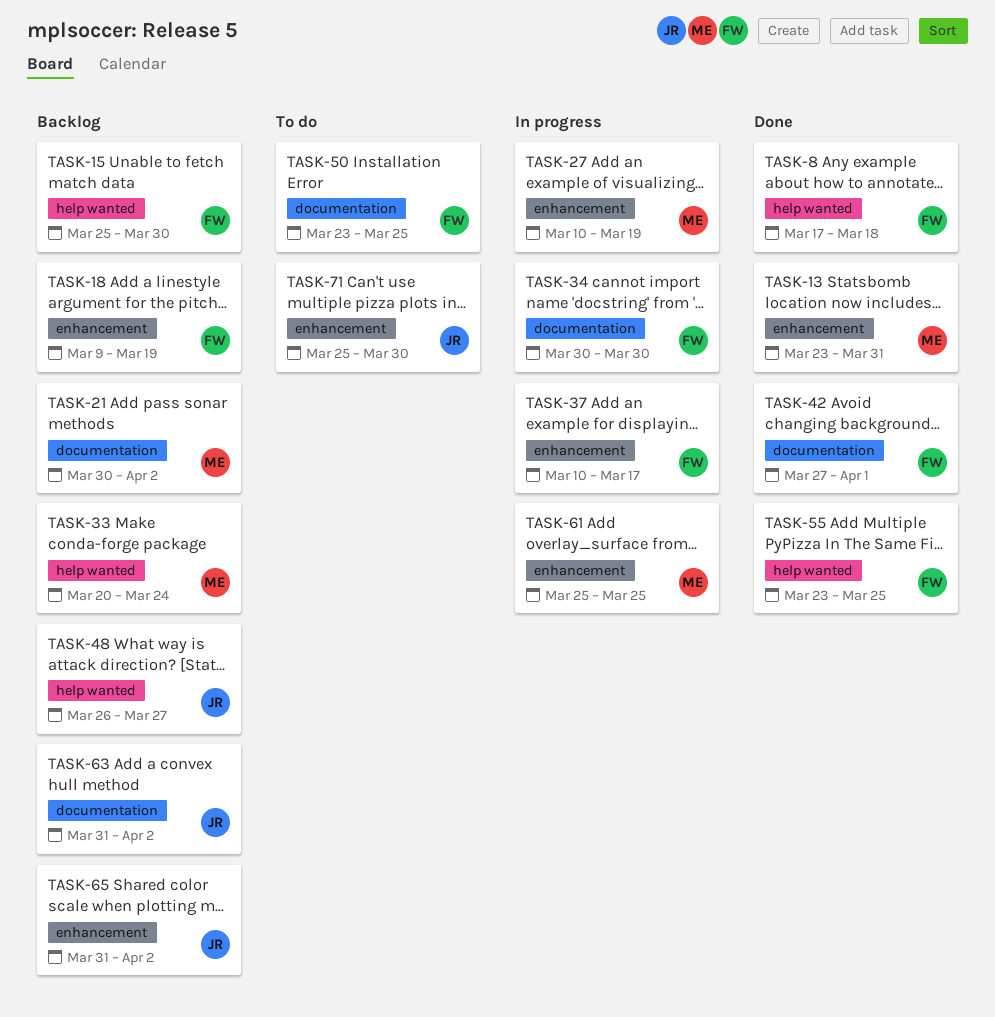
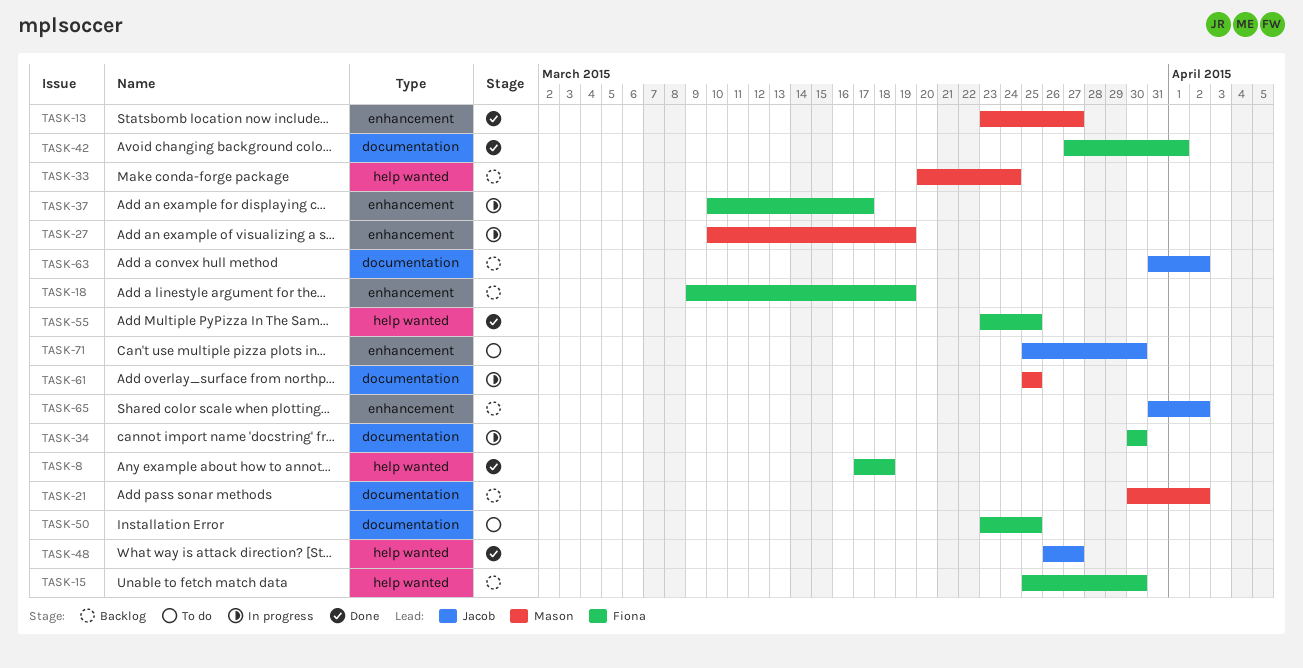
TASK-13, due: Mar 31 -> Mar 27
TASK-48, status: Backlog -> Done
TASK-61, label: enhancement -> documentation

